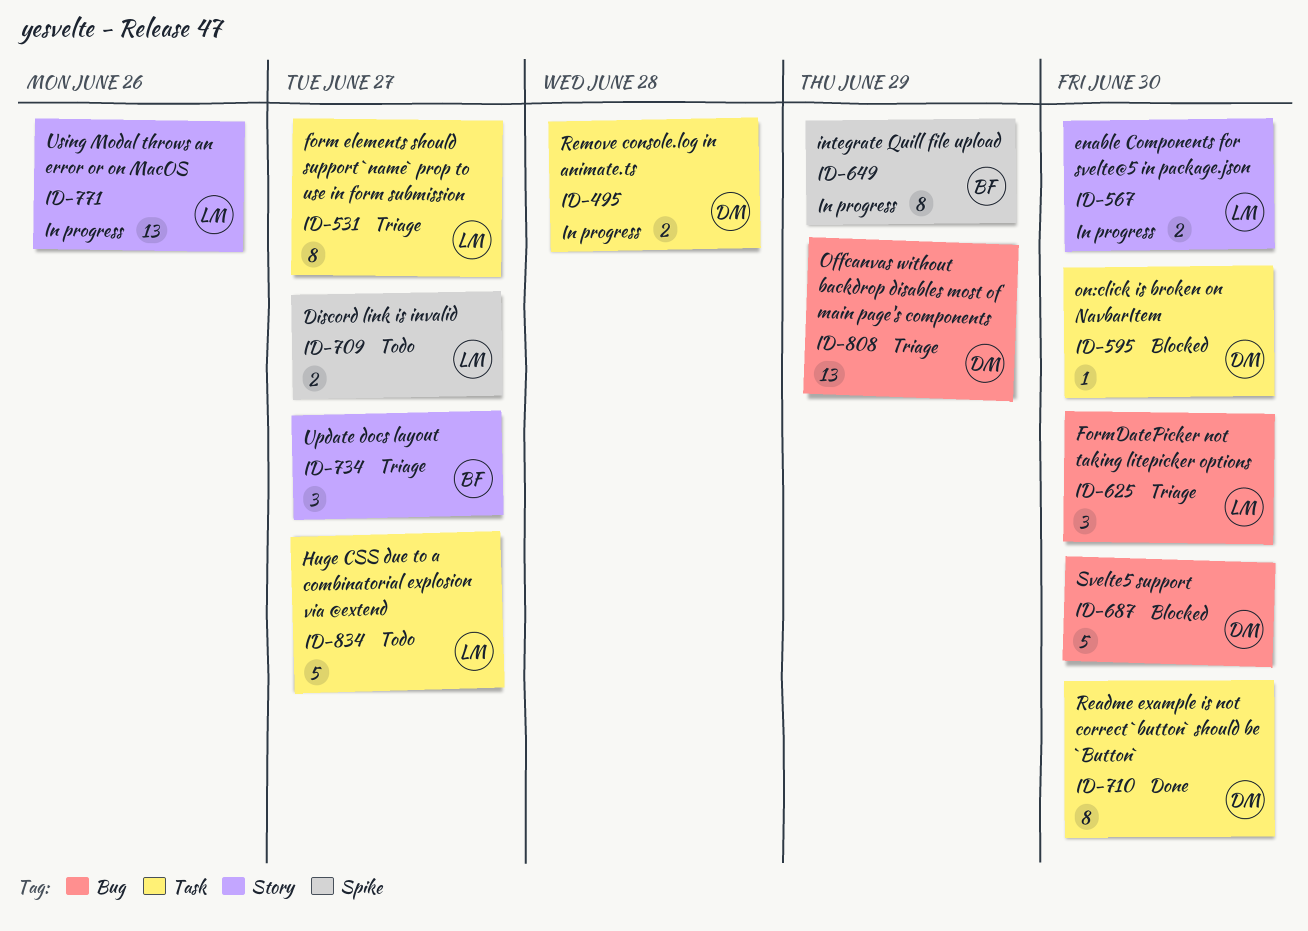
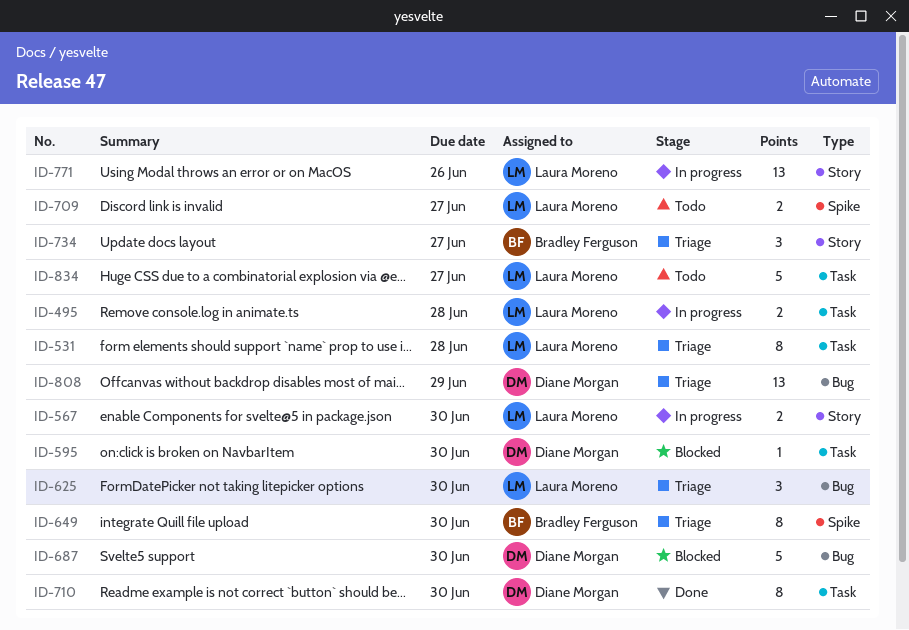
ID-495, owner: Diane Morgan -> Laura Moreno
ID-531, due: Jun 27 -> Jun 28
ID-649, status: In progress -> Triage
ID-649, due: Jun 29 -> Jun 30

